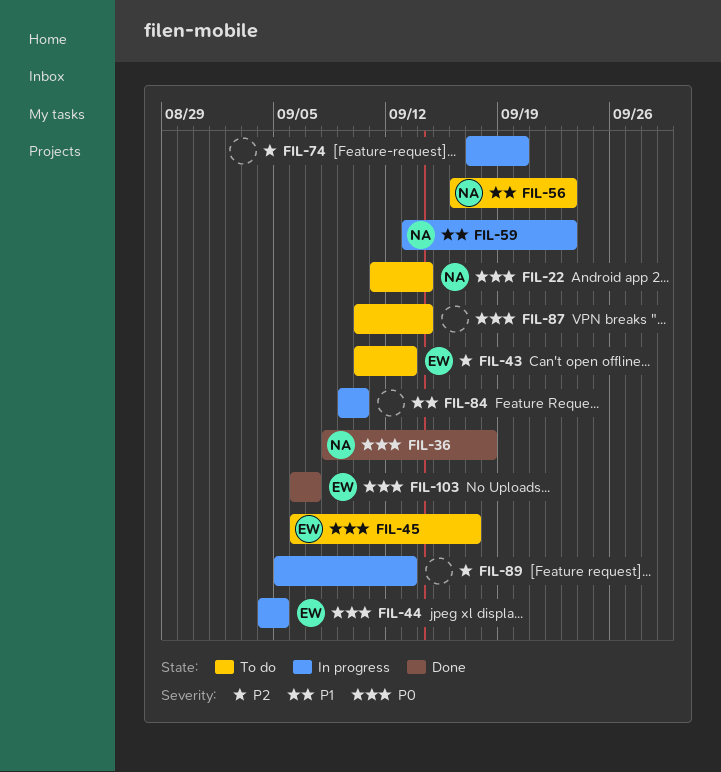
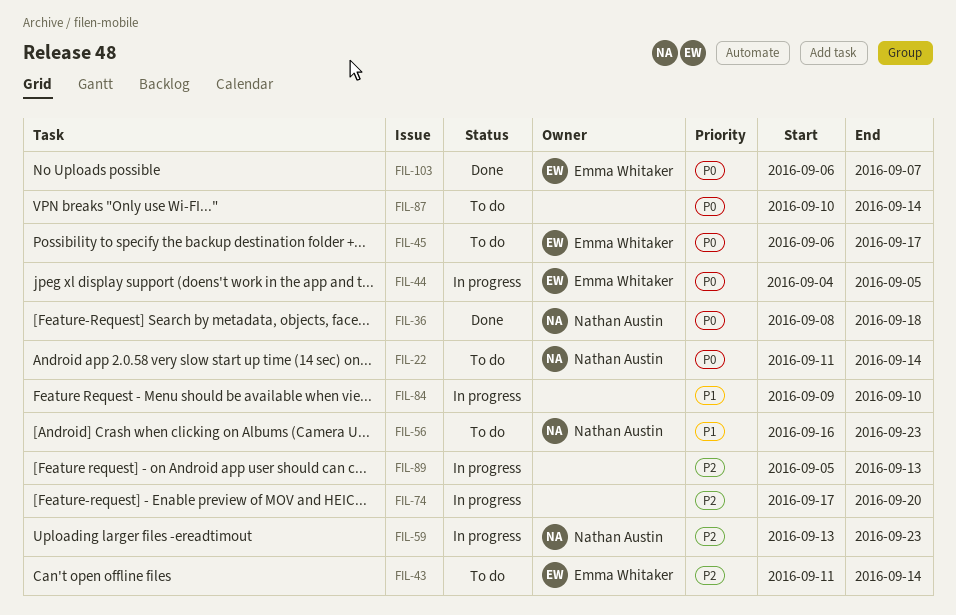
FIL-43, start: Sep 10 -> Sep 11
FIL-43, due: Sep 13 -> Sep 14
FIL-59, priority: P1 -> P2

